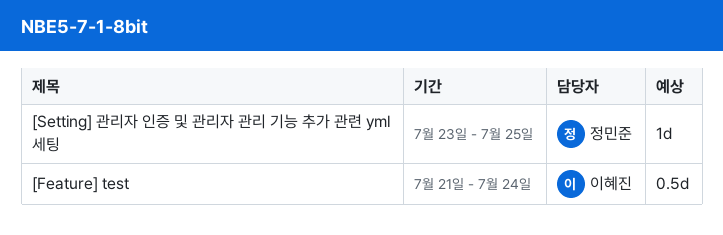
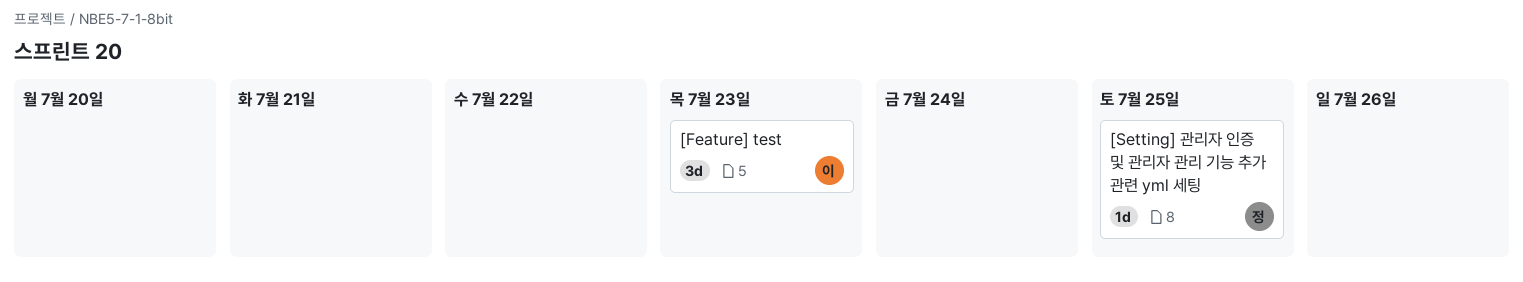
[Feature] test, estimate: 0.5d -> 3d
[Feature] test, due: Jul 24 -> Jul 23

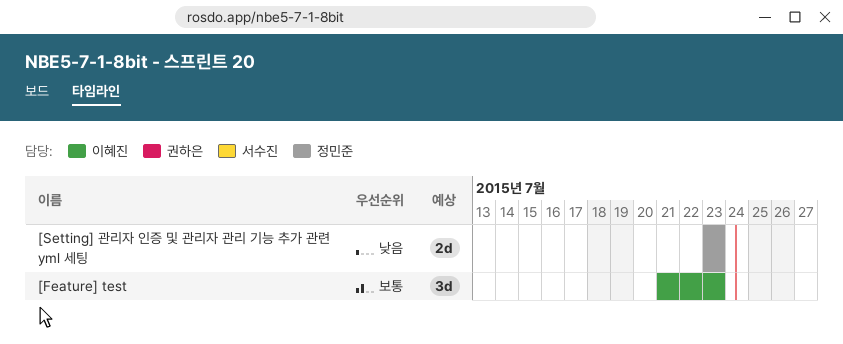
[Setting] 관리자 인증 및 관리자 관리 기능 추가 관련 yml 세팅, estimate: 1d -> 2d
[Setting] 관리자 인증 및 관리자 관리 기능 추가 관련 yml 세팅, due: Jul 25 -> Jul 23

